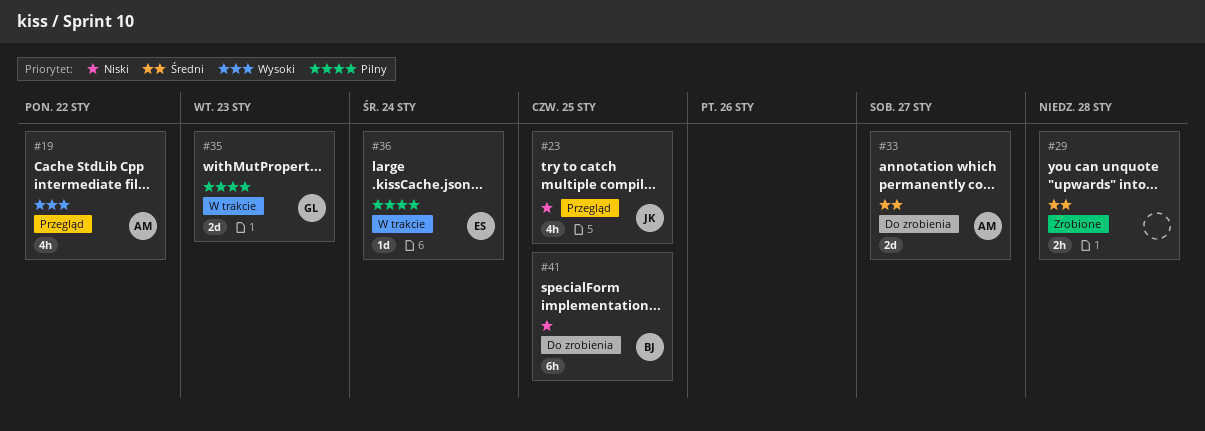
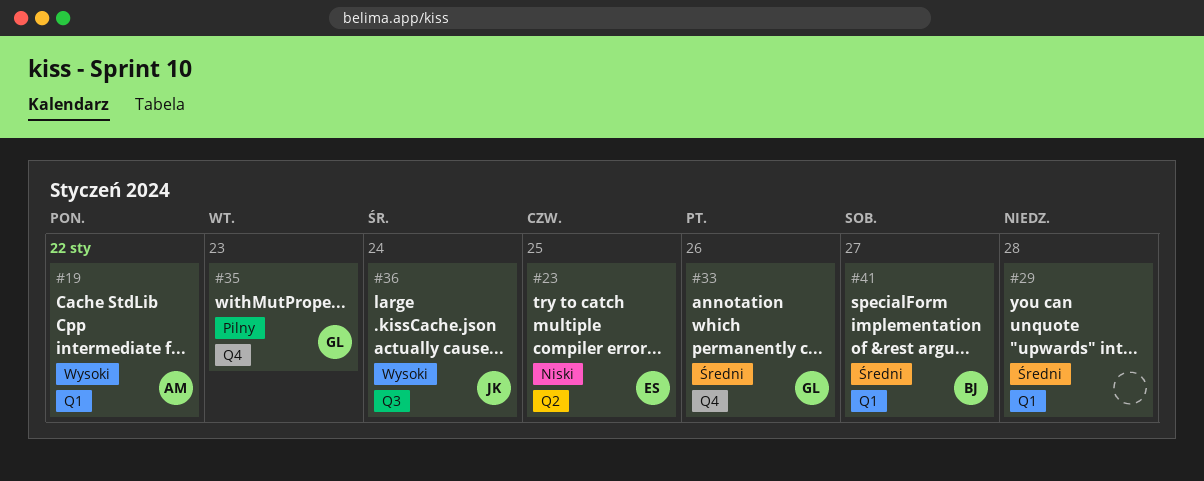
#23, owner: JK -> ES
#33, owner: AM -> GL
#33, due: Jan 27 -> Jan 26
#36, owner: ES -> JK
#36, priority: Pilny -> Wysoki
#41, priority: Niski -> Średni
#41, due: Jan 25 -> Jan 27

